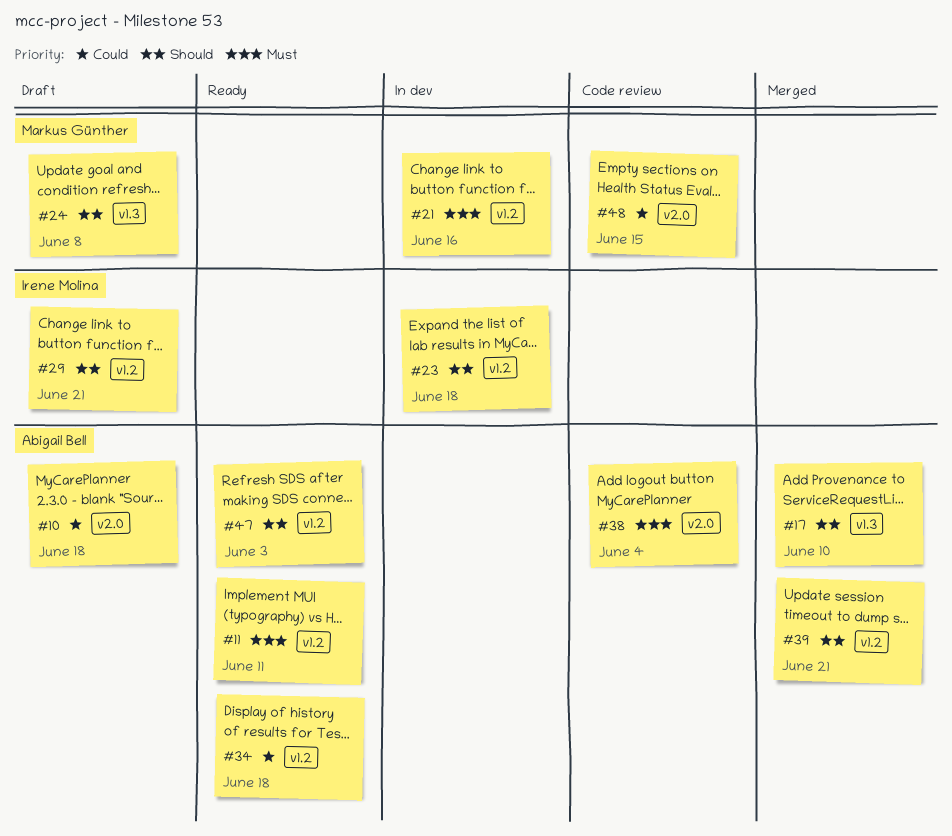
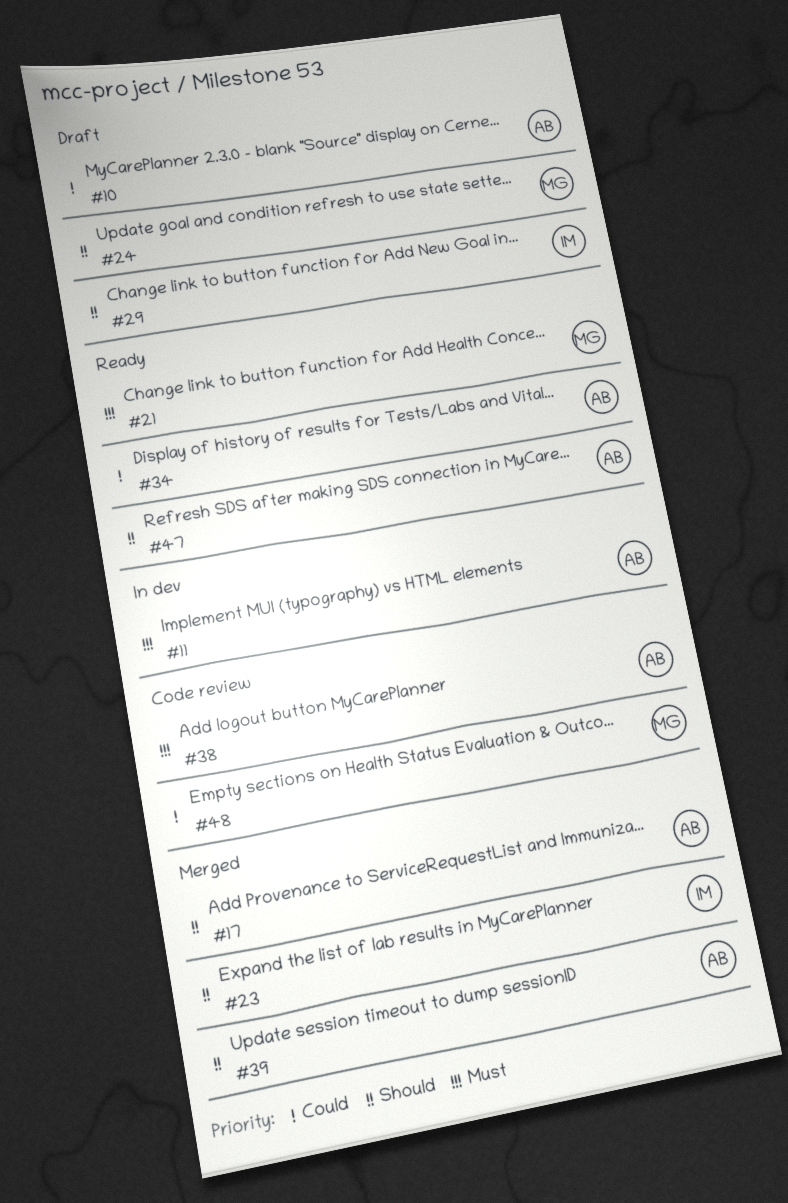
#11, status: Ready -> In dev
#21, status: In dev -> Ready
#23, status: In dev -> Merged

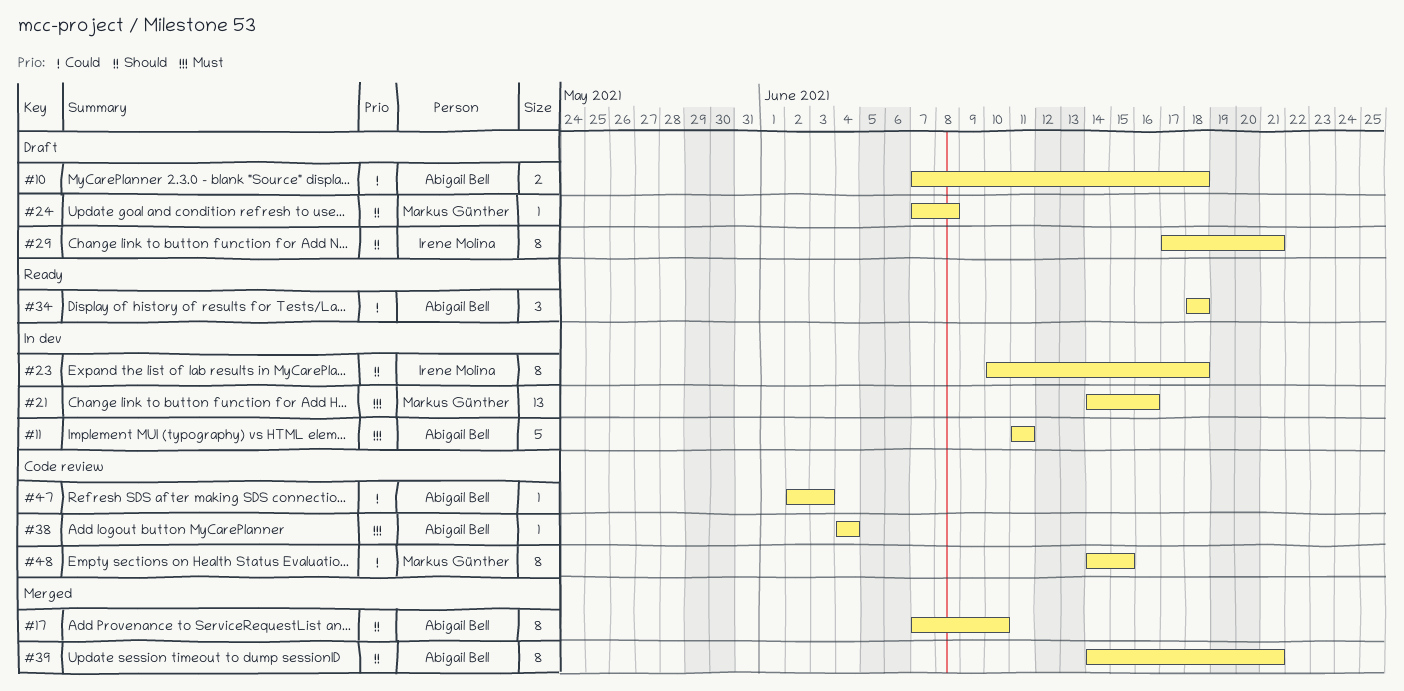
#21, status: Ready -> In dev
#23, status: Merged -> In dev
#47, status: Ready -> Code review
#47, priority: Should -> Could

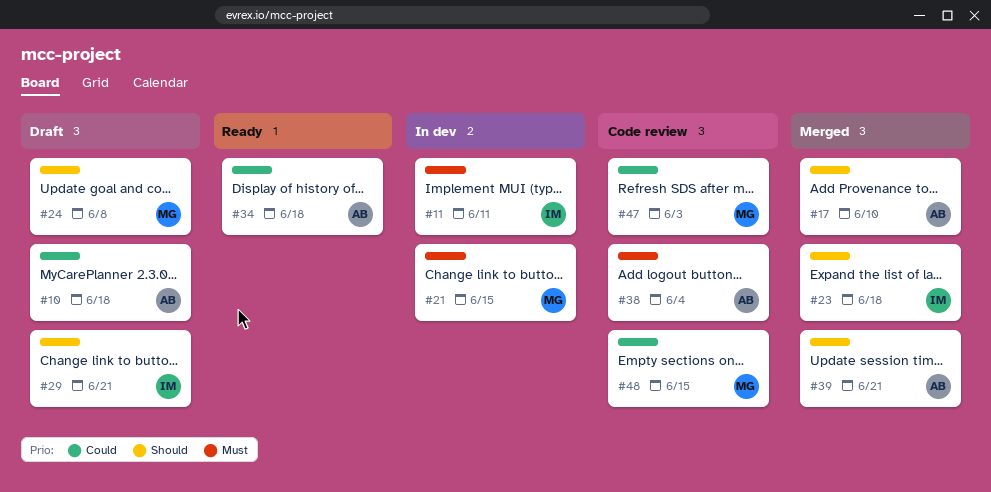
#11, owner: Abigail Bell -> Irene Molina
#21, due: Jun 16 -> Jun 15
#23, status: In dev -> Merged
#47, owner: Abigail Bell -> Markus Günther

